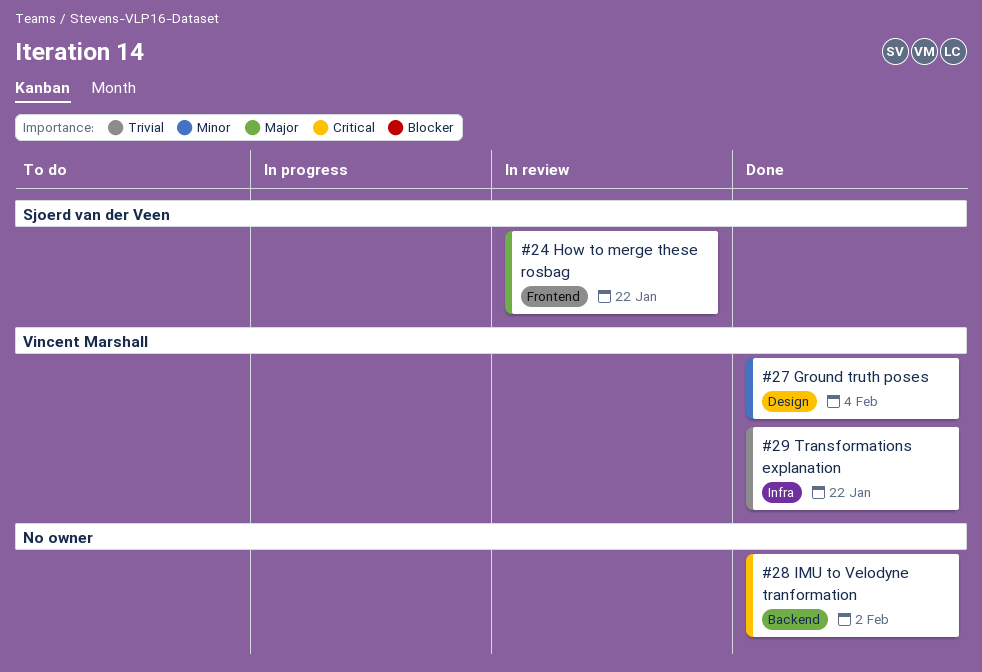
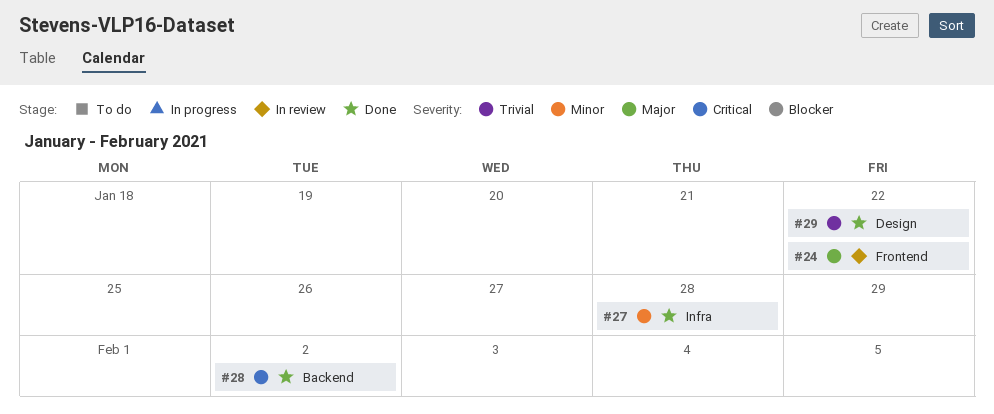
#27, label: Design -> Infra
#27, due: Feb 4 -> Jan 28
#29, label: Infra -> Design

